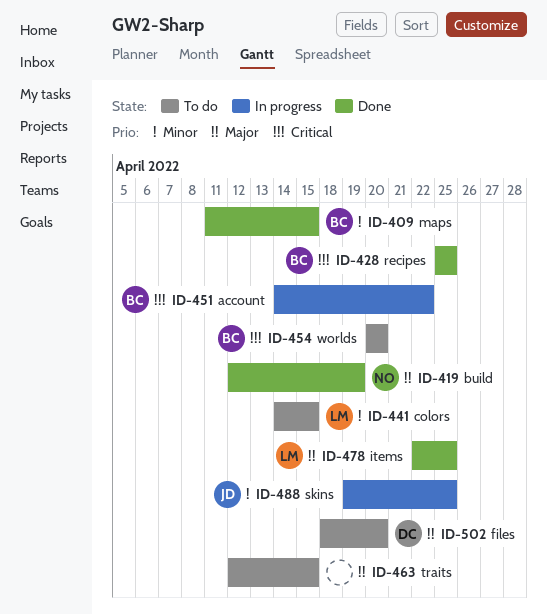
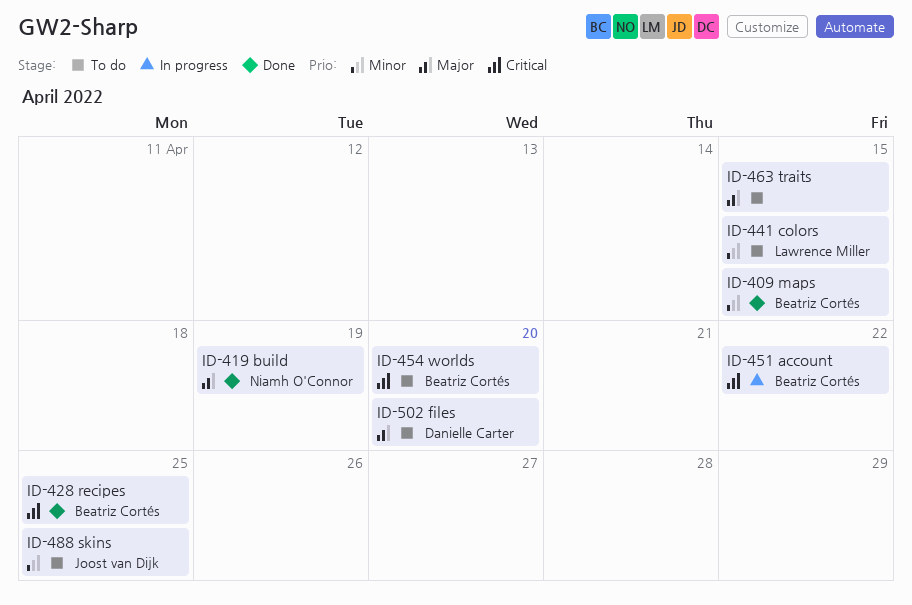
ID-478: present -> none
ID-488, status: In progress -> To do

